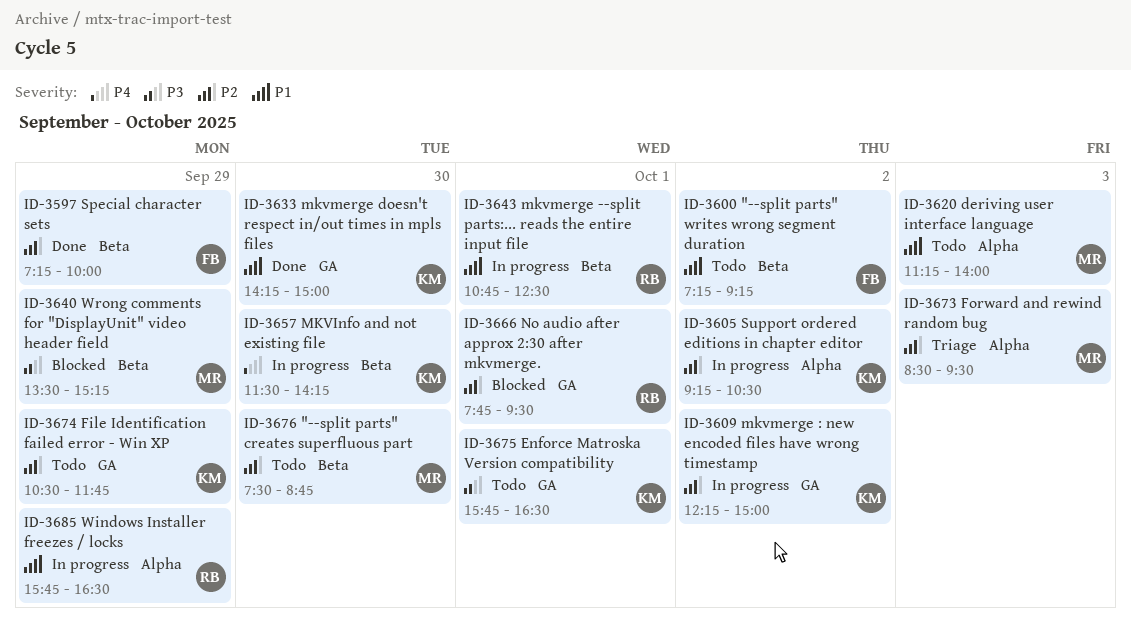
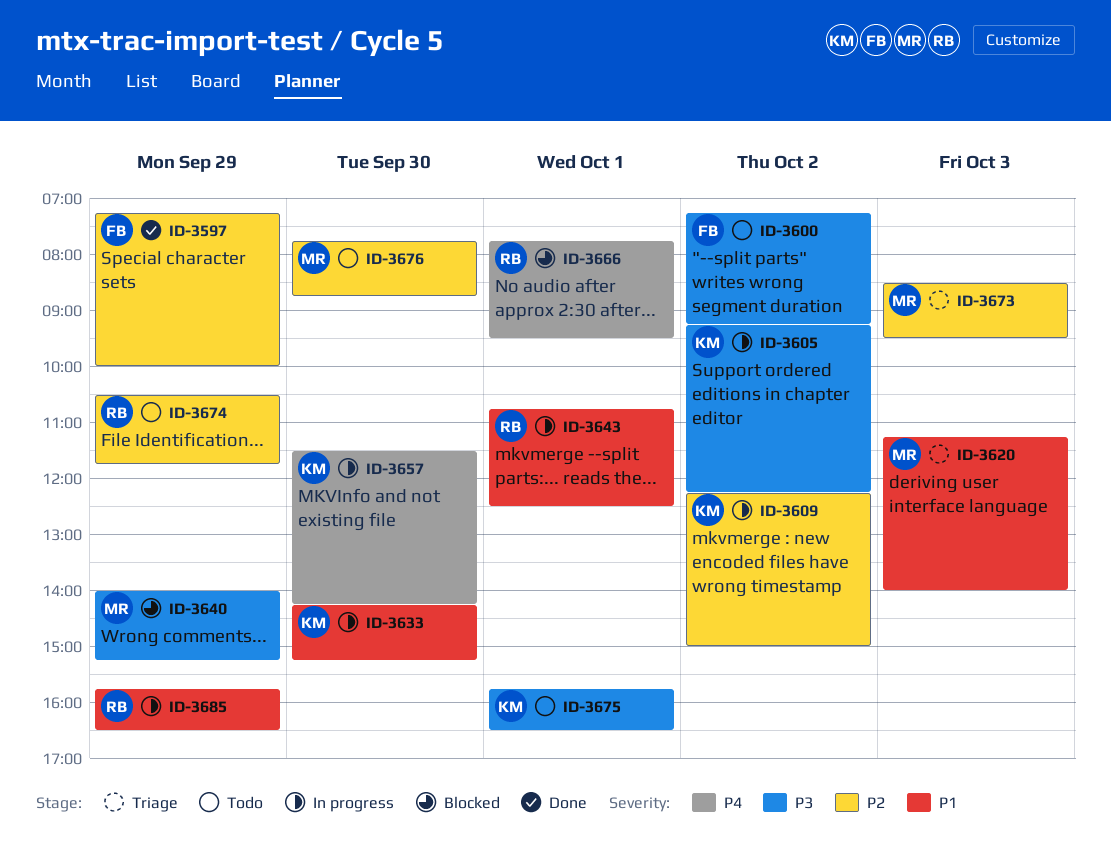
ID-3600, priority: P1 -> P3
ID-3605, priority: P2 -> P3
ID-3605, ends: 10:30 -> 12:15
ID-3620, status: Todo -> Triage
ID-3633, status: Done -> In progress
ID-3633, ends: 15:00 -> 15:15
ID-3640, begins: 13:30 -> 14:00
ID-3666, priority: P2 -> P4
ID-3674, owner: KM -> RB
ID-3676, begins: 07:30 -> 07:45

